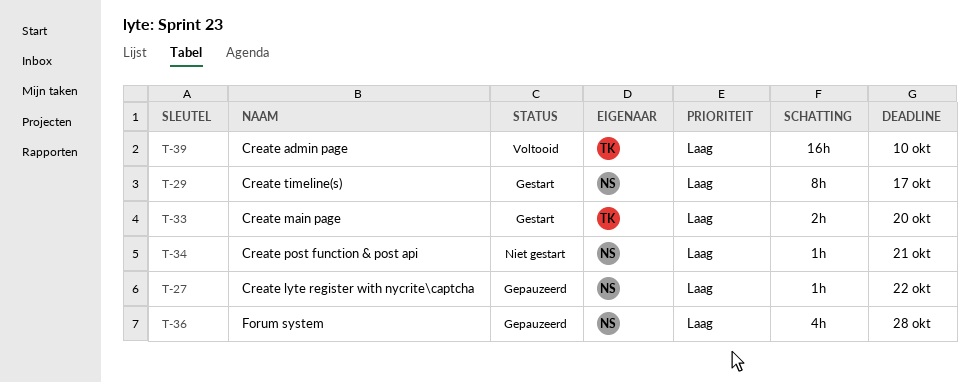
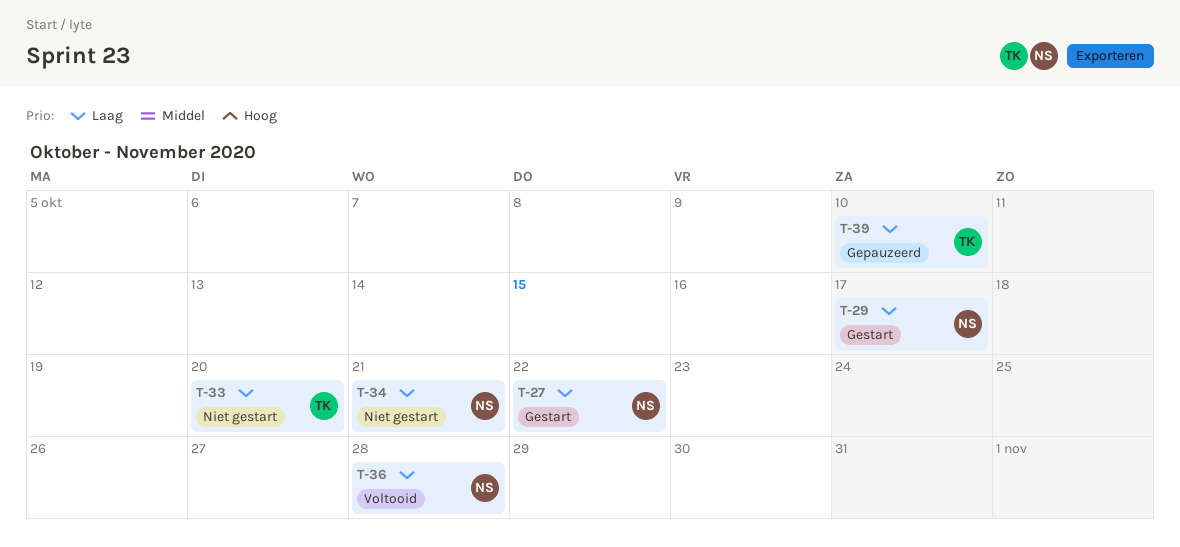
T-27, status: Gepauzeerd -> Gestart
T-33, status: Gestart -> Niet gestart
T-36, status: Gepauzeerd -> Voltooid
T-39, status: Voltooid -> Gepauzeerd

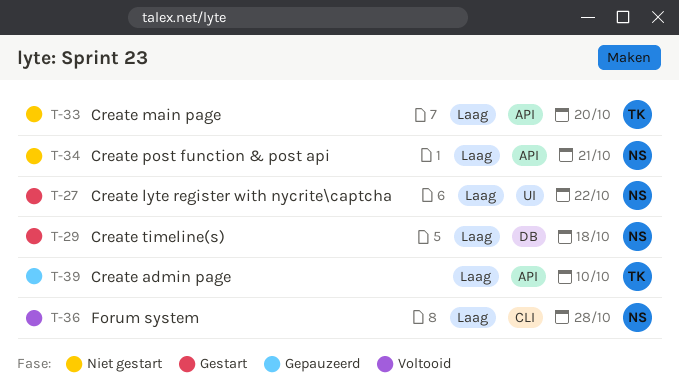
T-29, due: Oct 17 -> Oct 18

